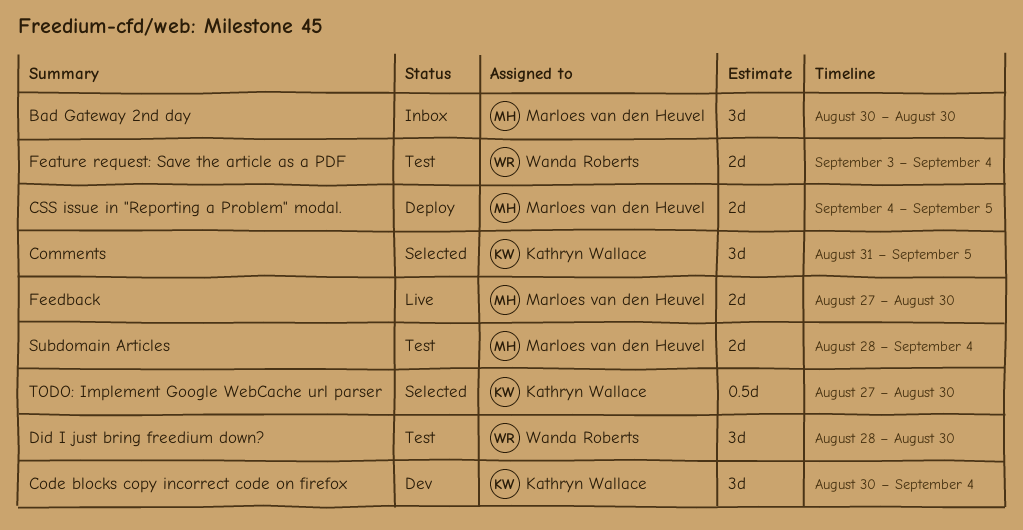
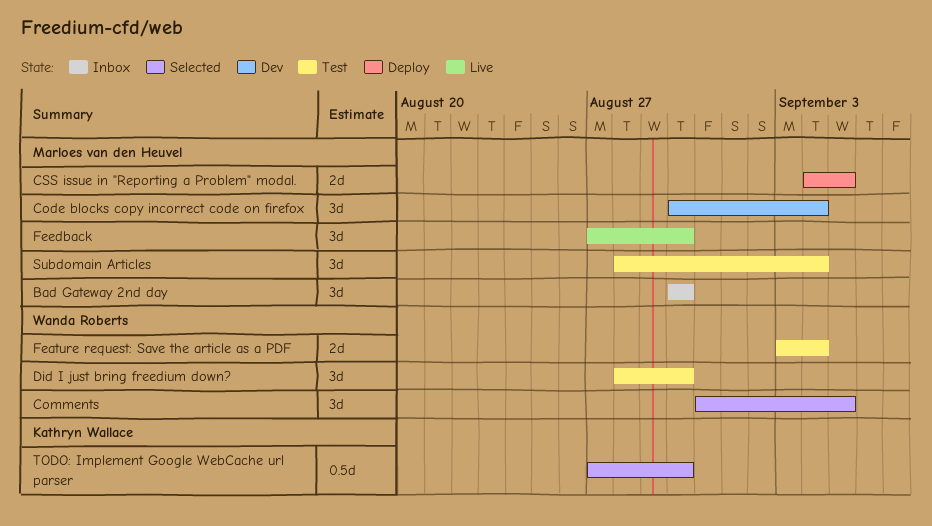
Code blocks copy incorrect code on firefox, owner: Kathryn Wallace -> Marloes van den Heuvel
Comments, owner: Kathryn Wallace -> Wanda Roberts
Feedback, estimate: 2d -> 3d
Subdomain Articles, estimate: 2d -> 3d

